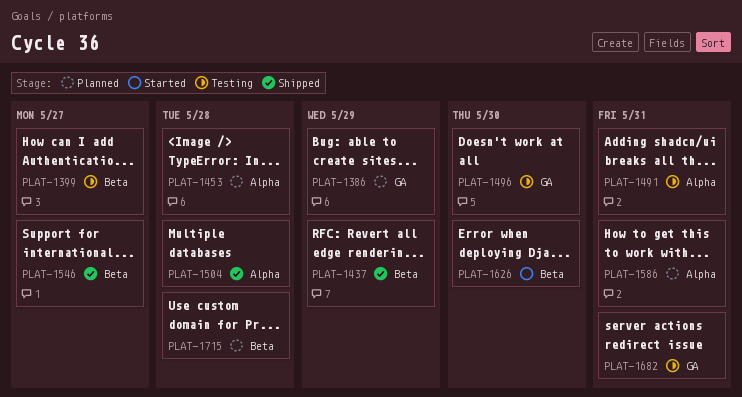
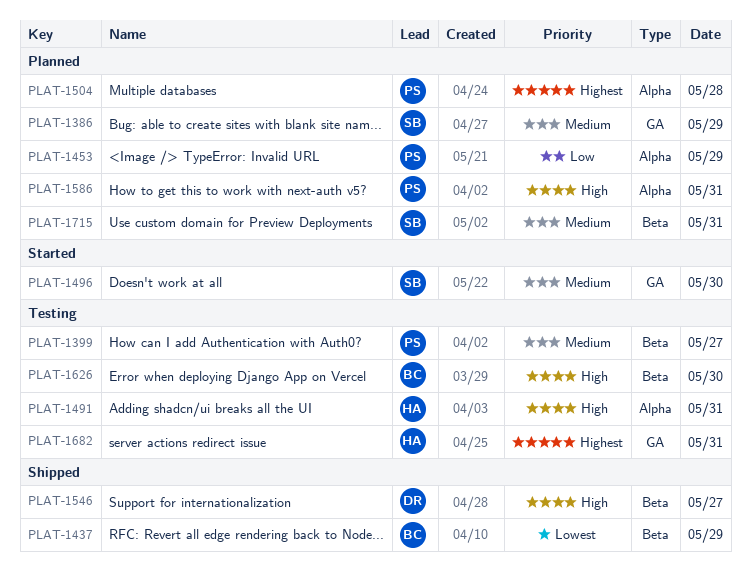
PLAT-1453, day: May 28 -> May 29
PLAT-1496, status: Testing -> Started
PLAT-1504, status: Shipped -> Planned
PLAT-1626, status: Started -> Testing
PLAT-1715, day: May 28 -> May 31

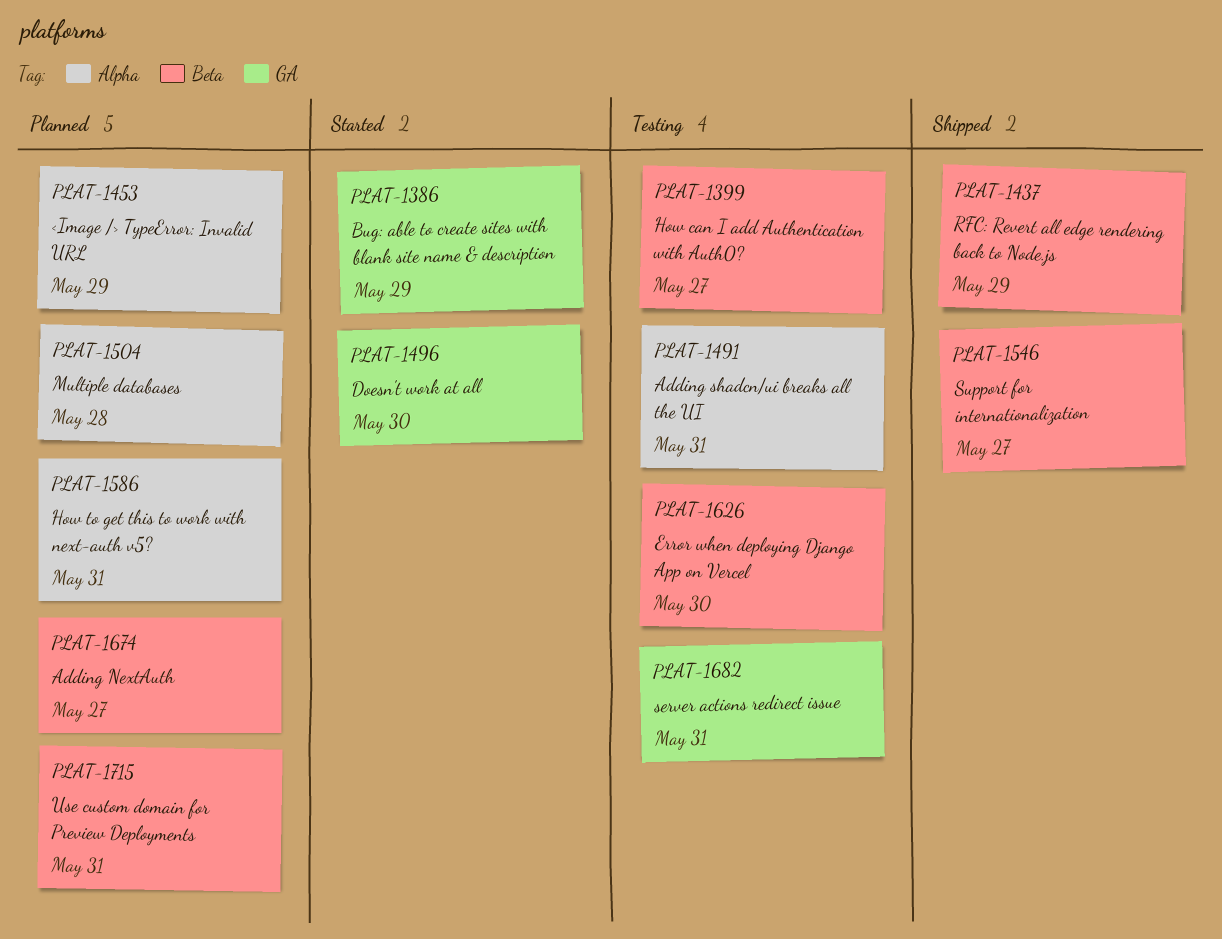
PLAT-1386, status: Planned -> Started
PLAT-1674: none -> present

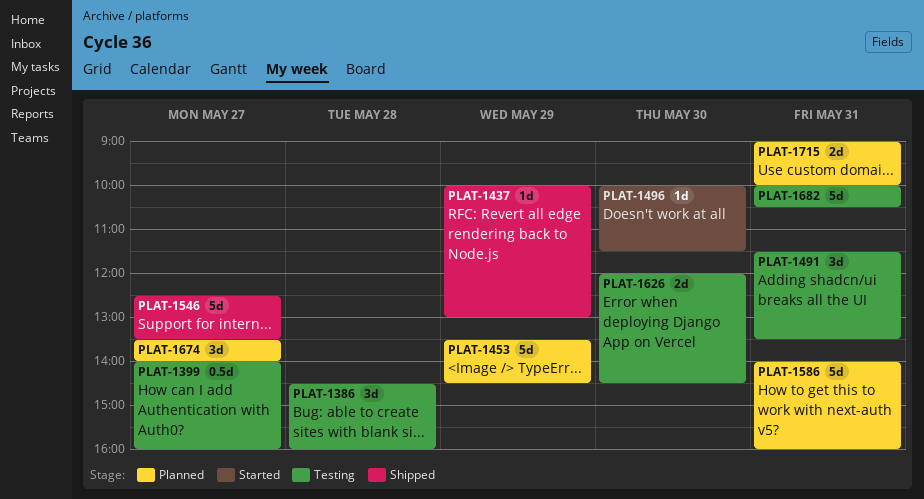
PLAT-1386, status: Started -> Testing
PLAT-1386, day: May 29 -> May 28
PLAT-1504: present -> none

